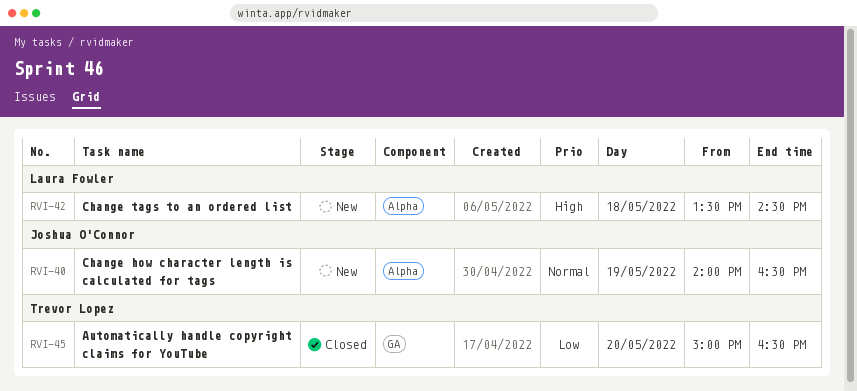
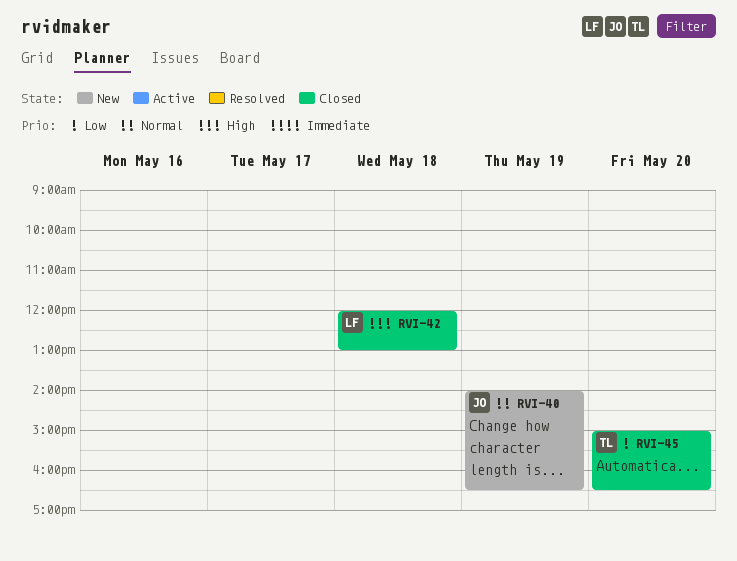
RVI-42, status: New -> Closed
RVI-42, begins: 13:30 -> 12:00
RVI-42, ends: 14:30 -> 13:00

